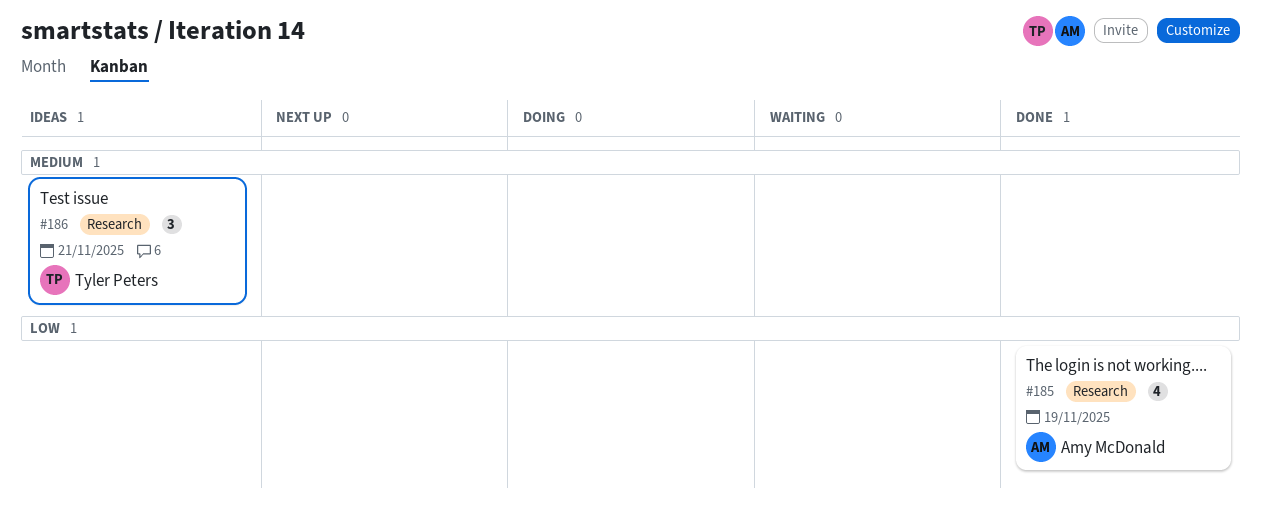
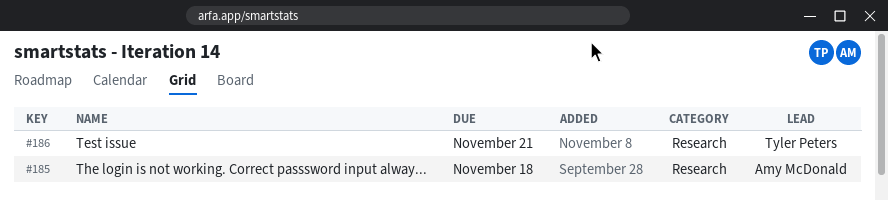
#185, due: Nov 19 -> Nov 18

